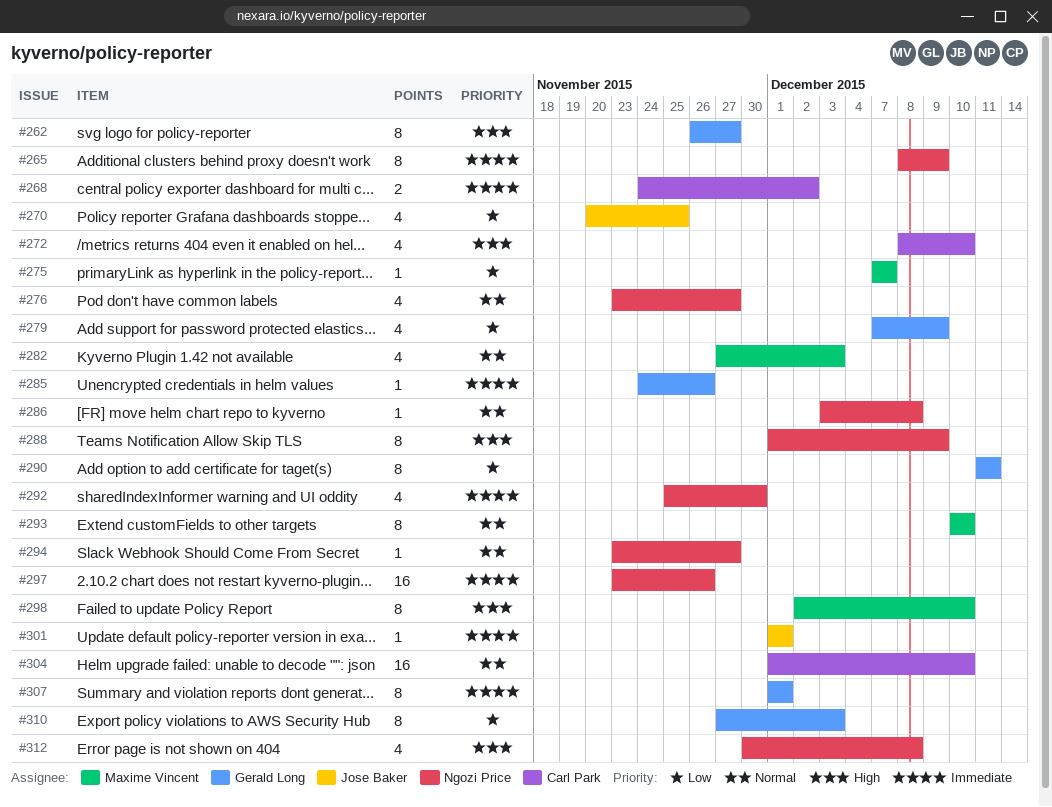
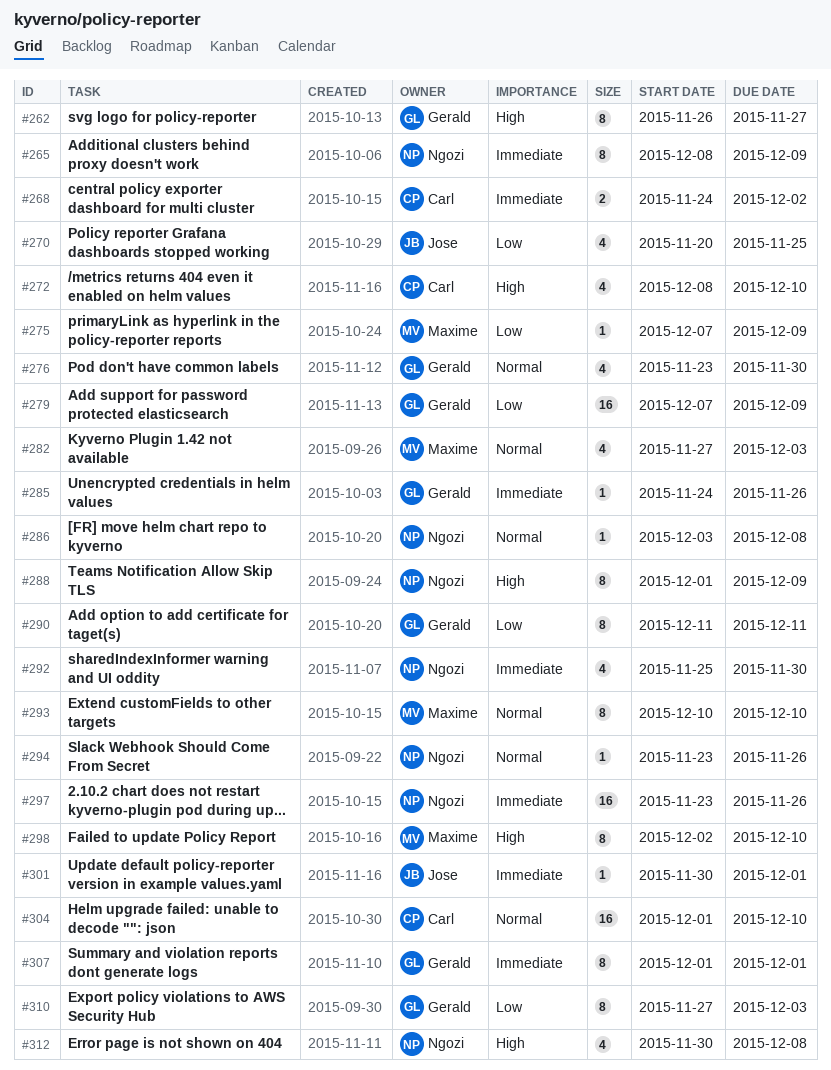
#275, due: Dec 7 -> Dec 9
#276, owner: Ngozi Price -> Gerald Long
#276, due: Nov 27 -> Nov 30
#279, estimate: 4 -> 16
#294, due: Nov 27 -> Nov 26
#301, start: Dec 1 -> Nov 30

